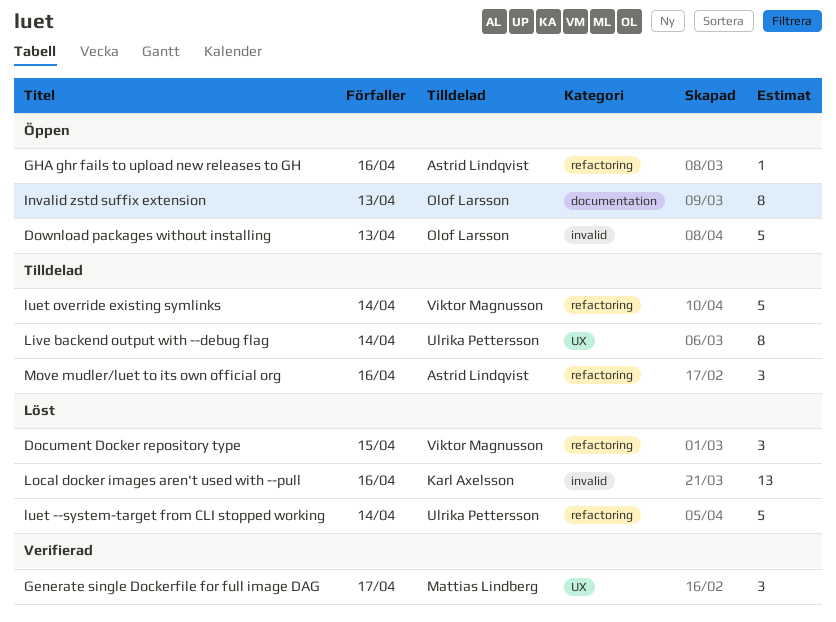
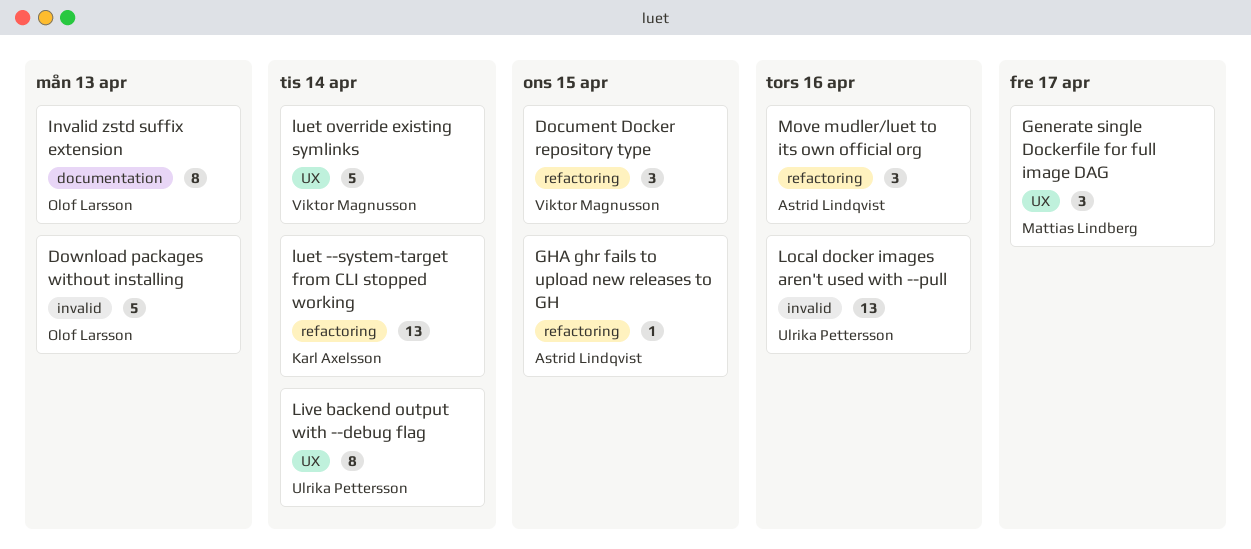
GHA ghr fails to upload new releases to GH, due: Apr 16 -> Apr 15
Local docker images aren't used with --pull, owner: Karl Axelsson -> Ulrika Pettersson
luet --system-target from CLI stopped working, owner: Ulrika Pettersson -> Karl Axelsson
luet --system-target from CLI stopped working, estimate: 5 -> 13
luet override existing symlinks, label: refactoring -> UX

